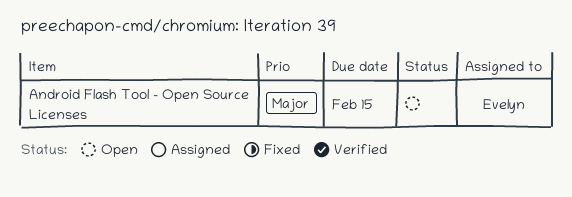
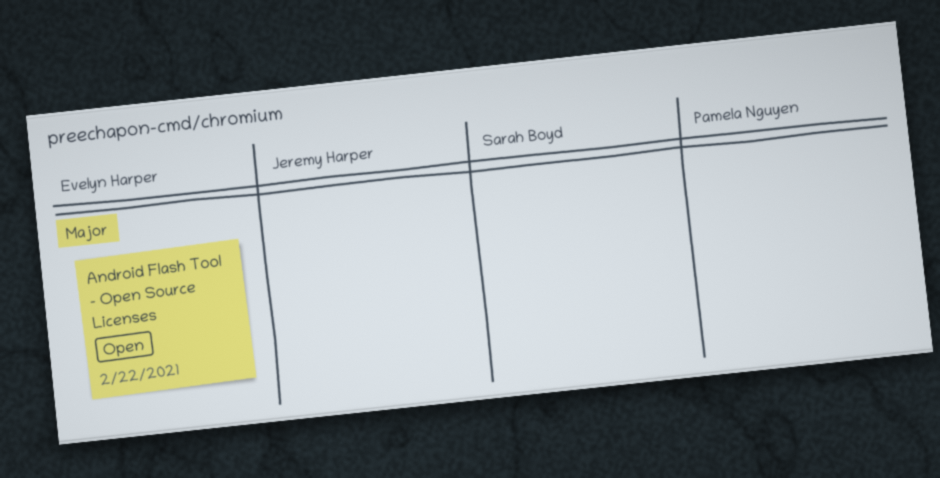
Android Flash Tool - Open Source Licenses, due: Feb 15 -> Feb 22

